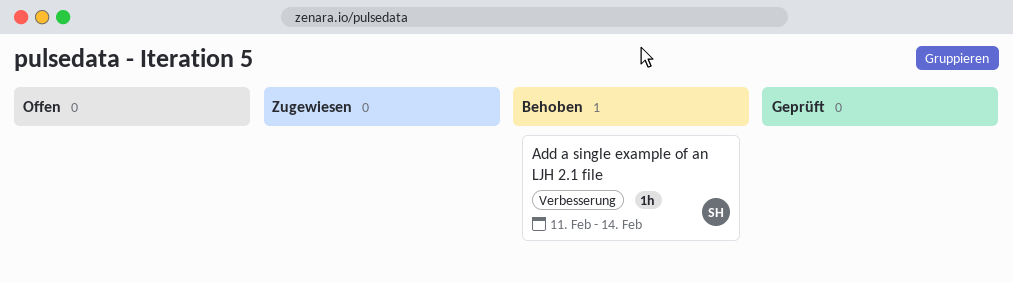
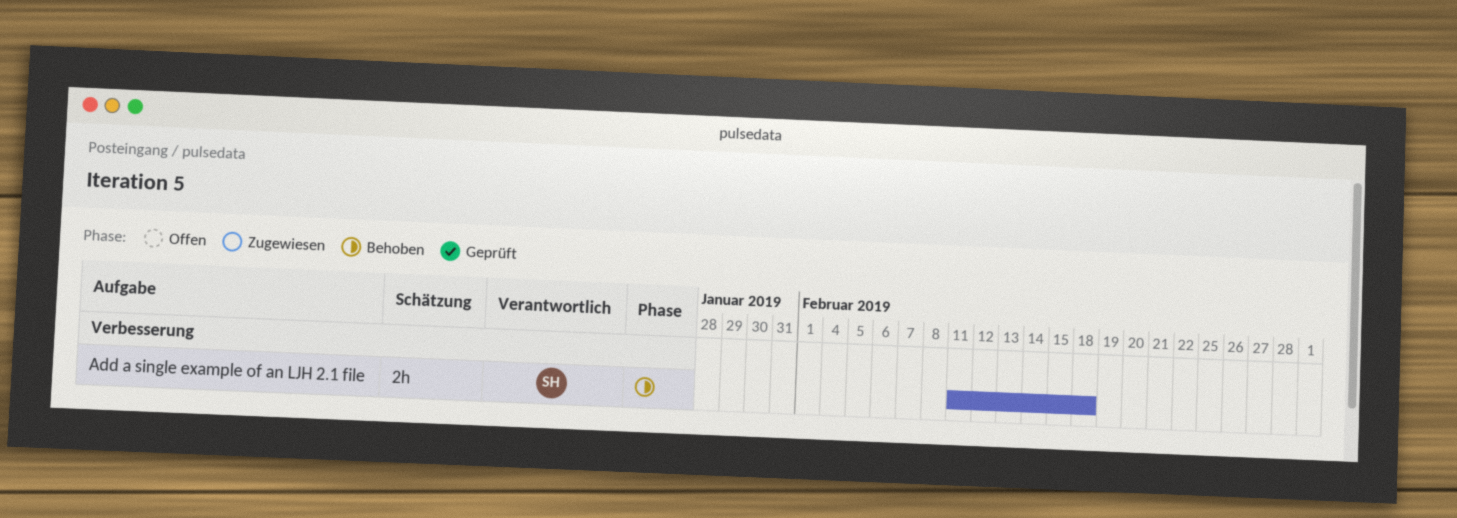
Add a single example of an LJH 2.1 file, estimate: 1h -> 2h
Add a single example of an LJH 2.1 file, due: Feb 14 -> Feb 18

